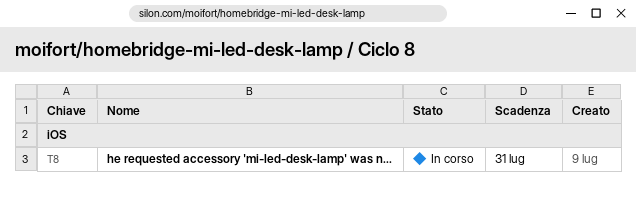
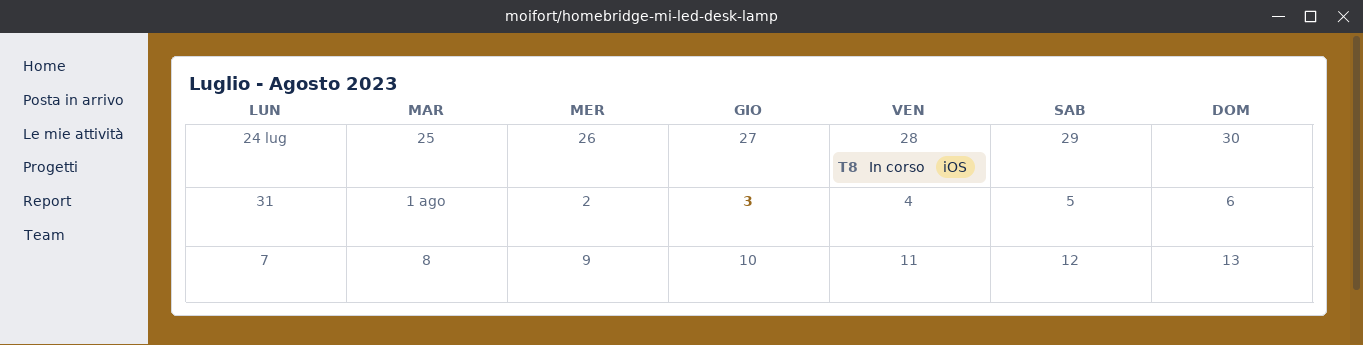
T8, due: Jul 31 -> Jul 28

